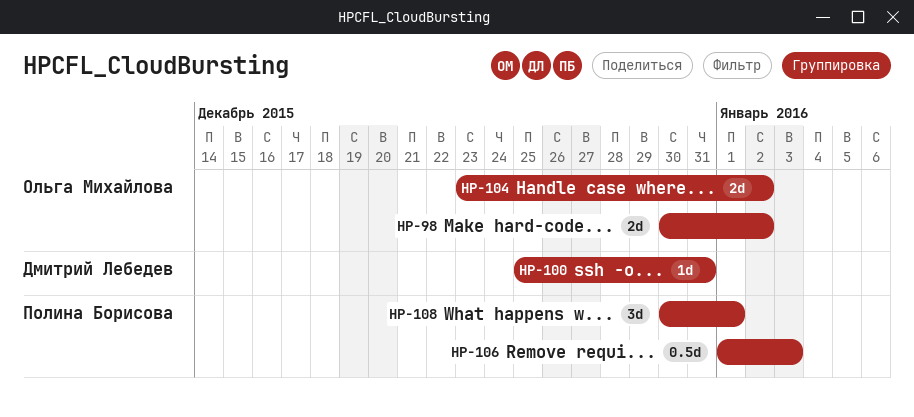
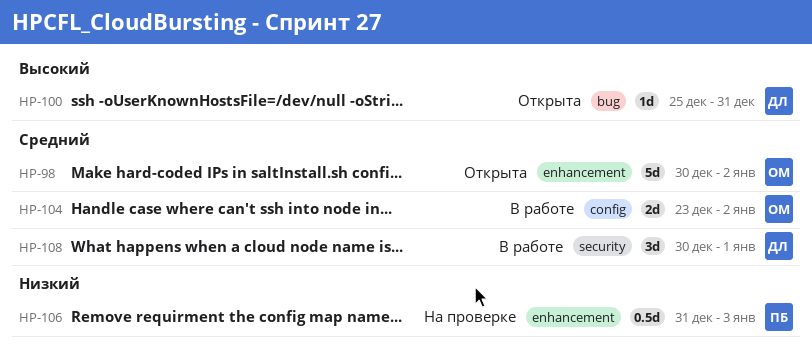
HP-98, estimate: 2d -> 5d
HP-106, start: Jan 1 -> Dec 31
HP-108, owner: Полина Борисова -> Дмитрий Лебедев

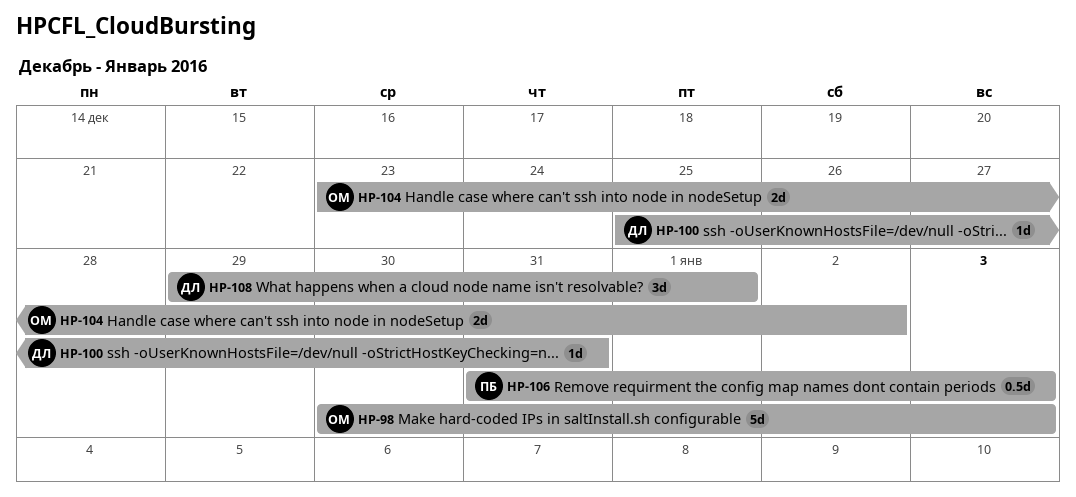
HP-98, due: Jan 2 -> Jan 3
HP-108, start: Dec 30 -> Dec 29

